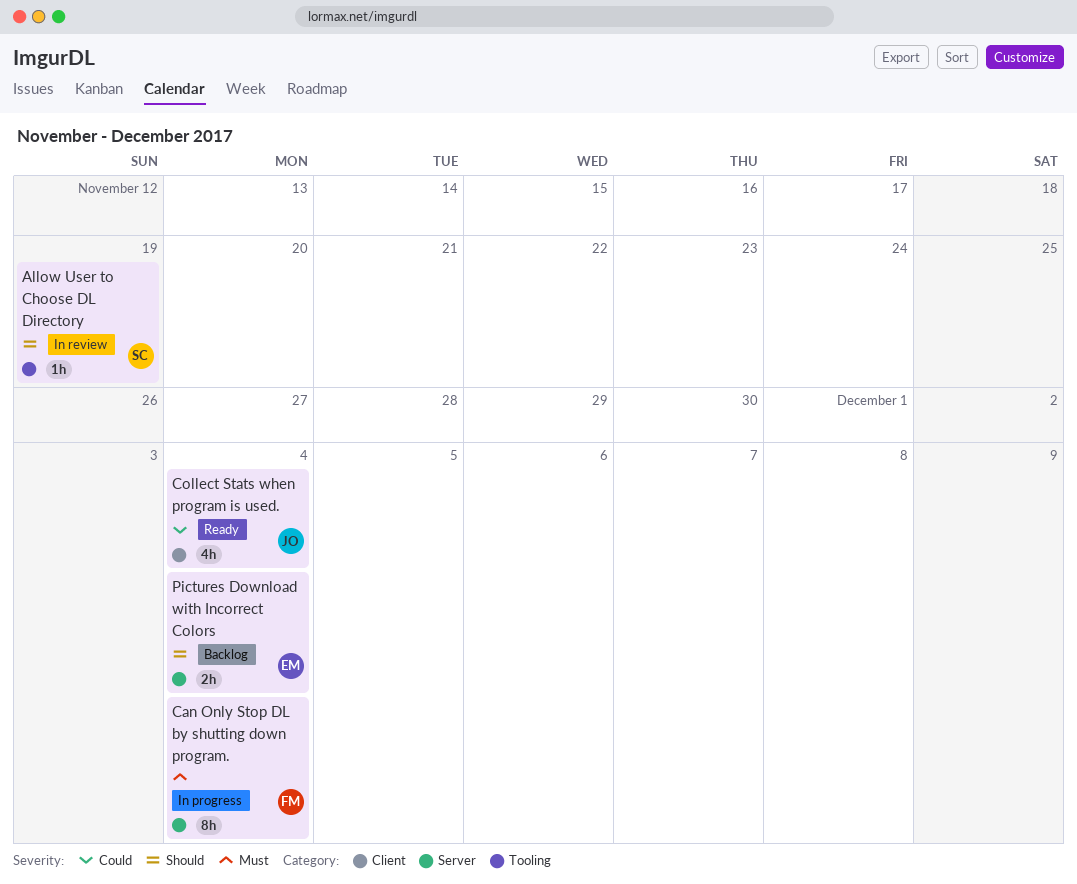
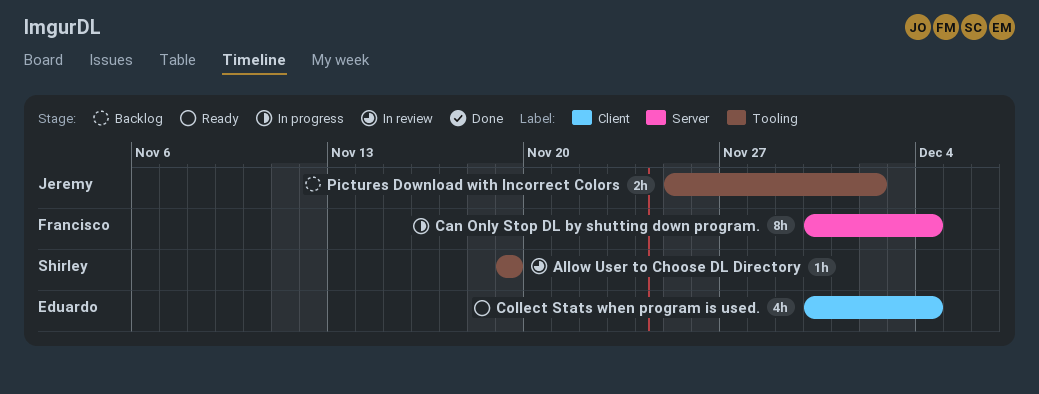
Collect Stats when program is used., owner: Jeremy -> Eduardo
Pictures Download with Incorrect Colors, owner: Eduardo -> Jeremy
Pictures Download with Incorrect Colors, label: Server -> Tooling
Pictures Download with Incorrect Colors, due: Dec 4 -> Dec 2

